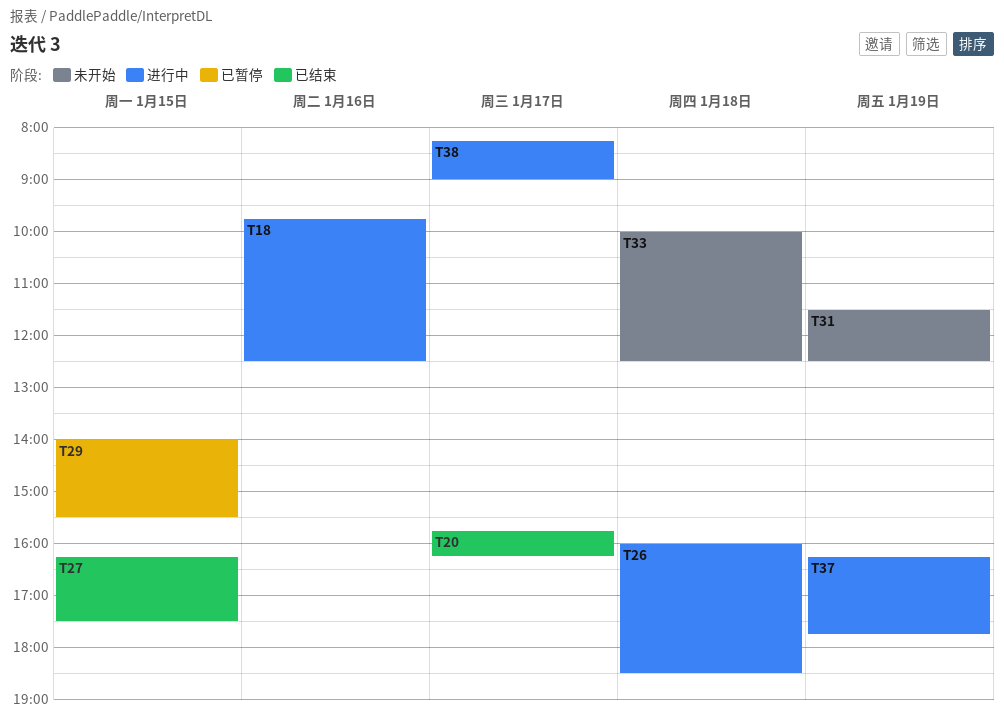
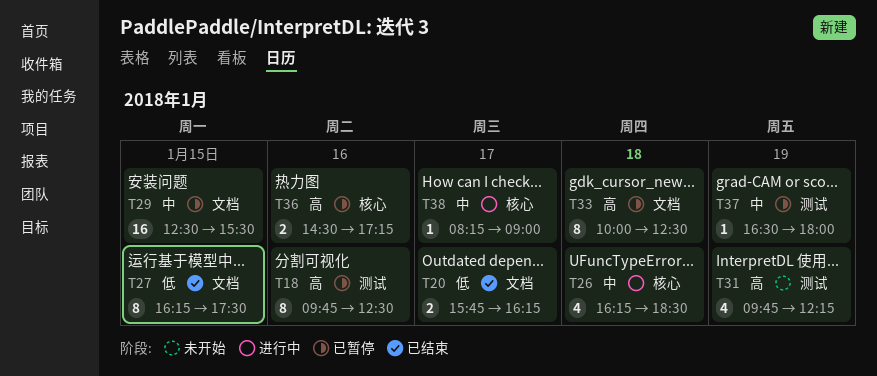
T18, status: 进行中 -> 已暂停
T26, begins: 16:00 -> 16:15
T29, begins: 14:00 -> 12:30
T31, begins: 11:30 -> 09:45
T31, ends: 12:30 -> 12:15
T33, status: 未开始 -> 已暂停
T36: none -> present
T37, status: 进行中 -> 已暂停
T37, begins: 16:15 -> 16:30
T37, ends: 17:45 -> 18:00

